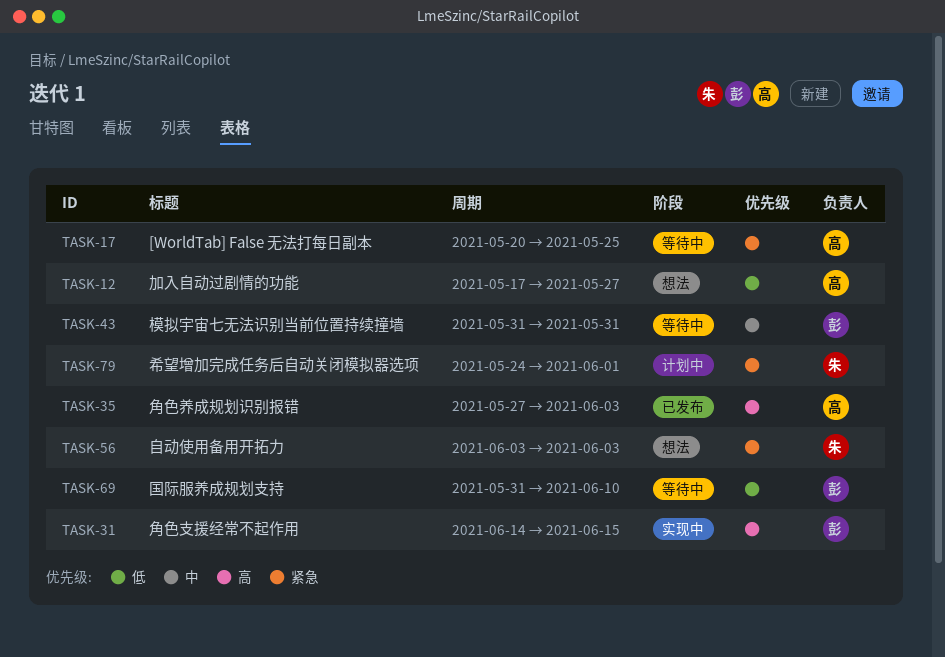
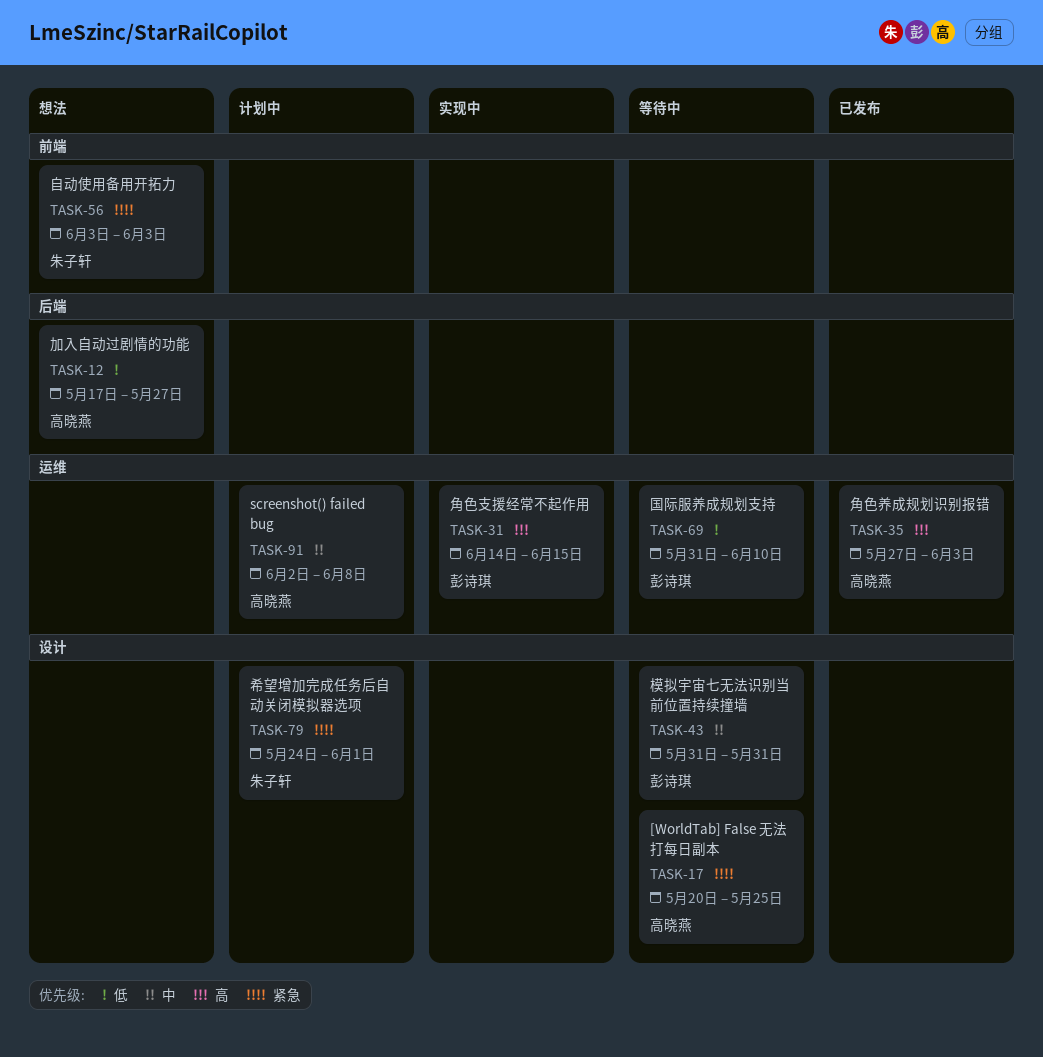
TASK-91: none -> present

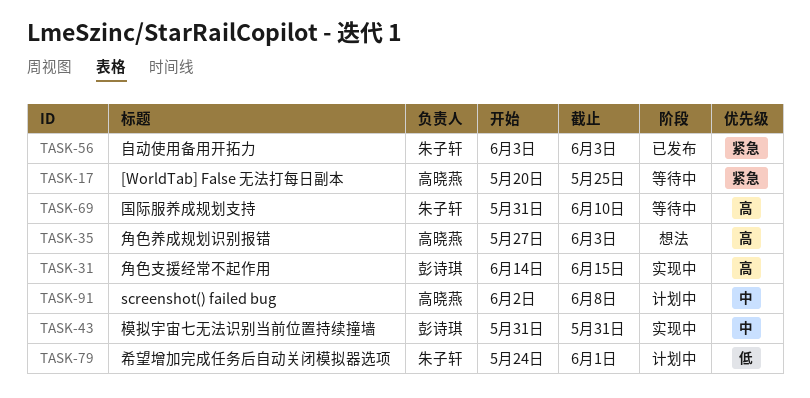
TASK-12: present -> none
TASK-35, status: 已发布 -> 想法
TASK-43, status: 等待中 -> 实现中
TASK-56, status: 想法 -> 已发布
TASK-69, owner: 彭诗琪 -> 朱子轩
TASK-69, priority: 低 -> 高
TASK-79, priority: 紧急 -> 低

